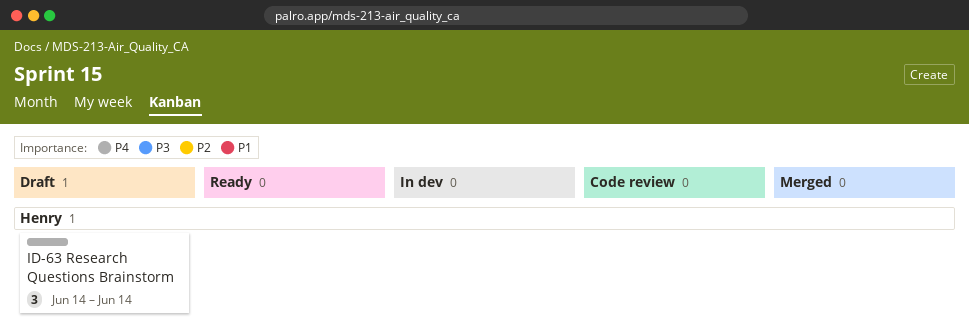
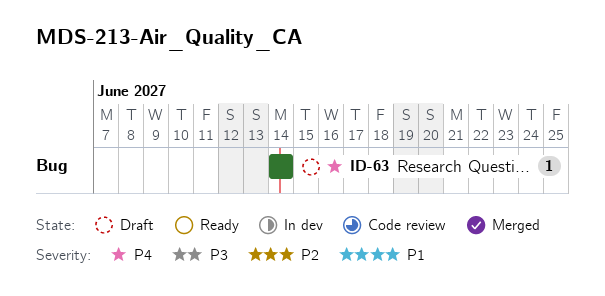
ID-63, estimate: 3 -> 1

